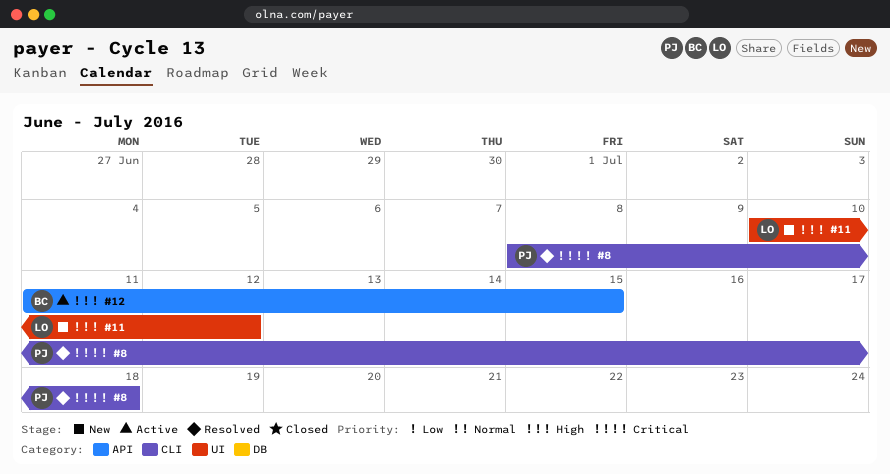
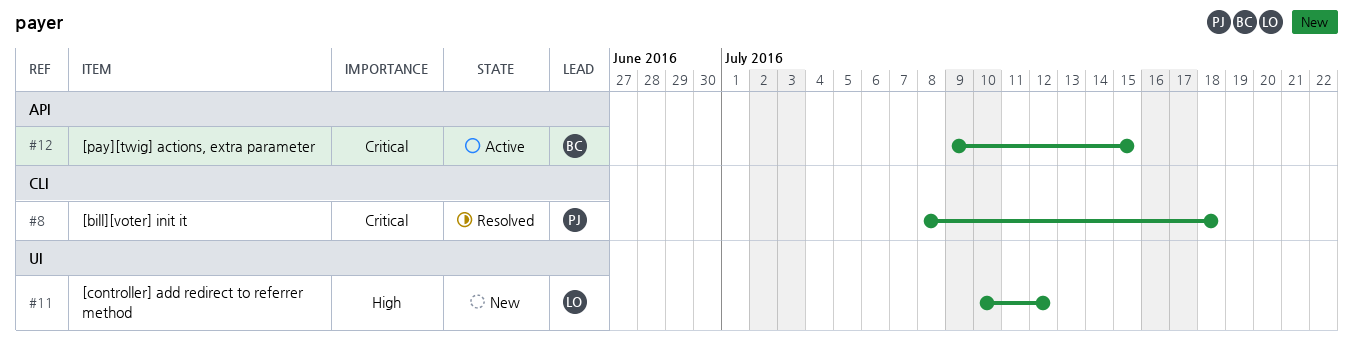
#12, priority: High -> Critical
#12, start: Jul 11 -> Jul 9

